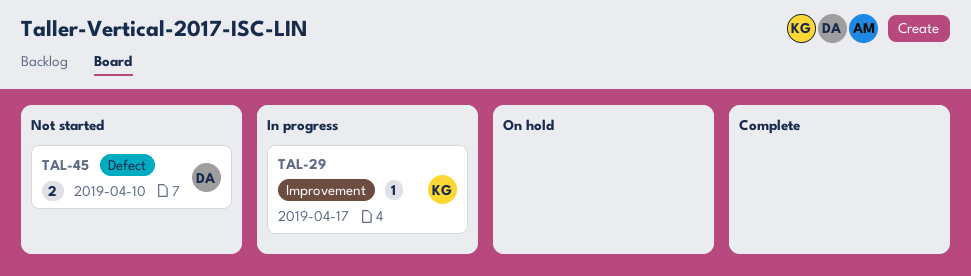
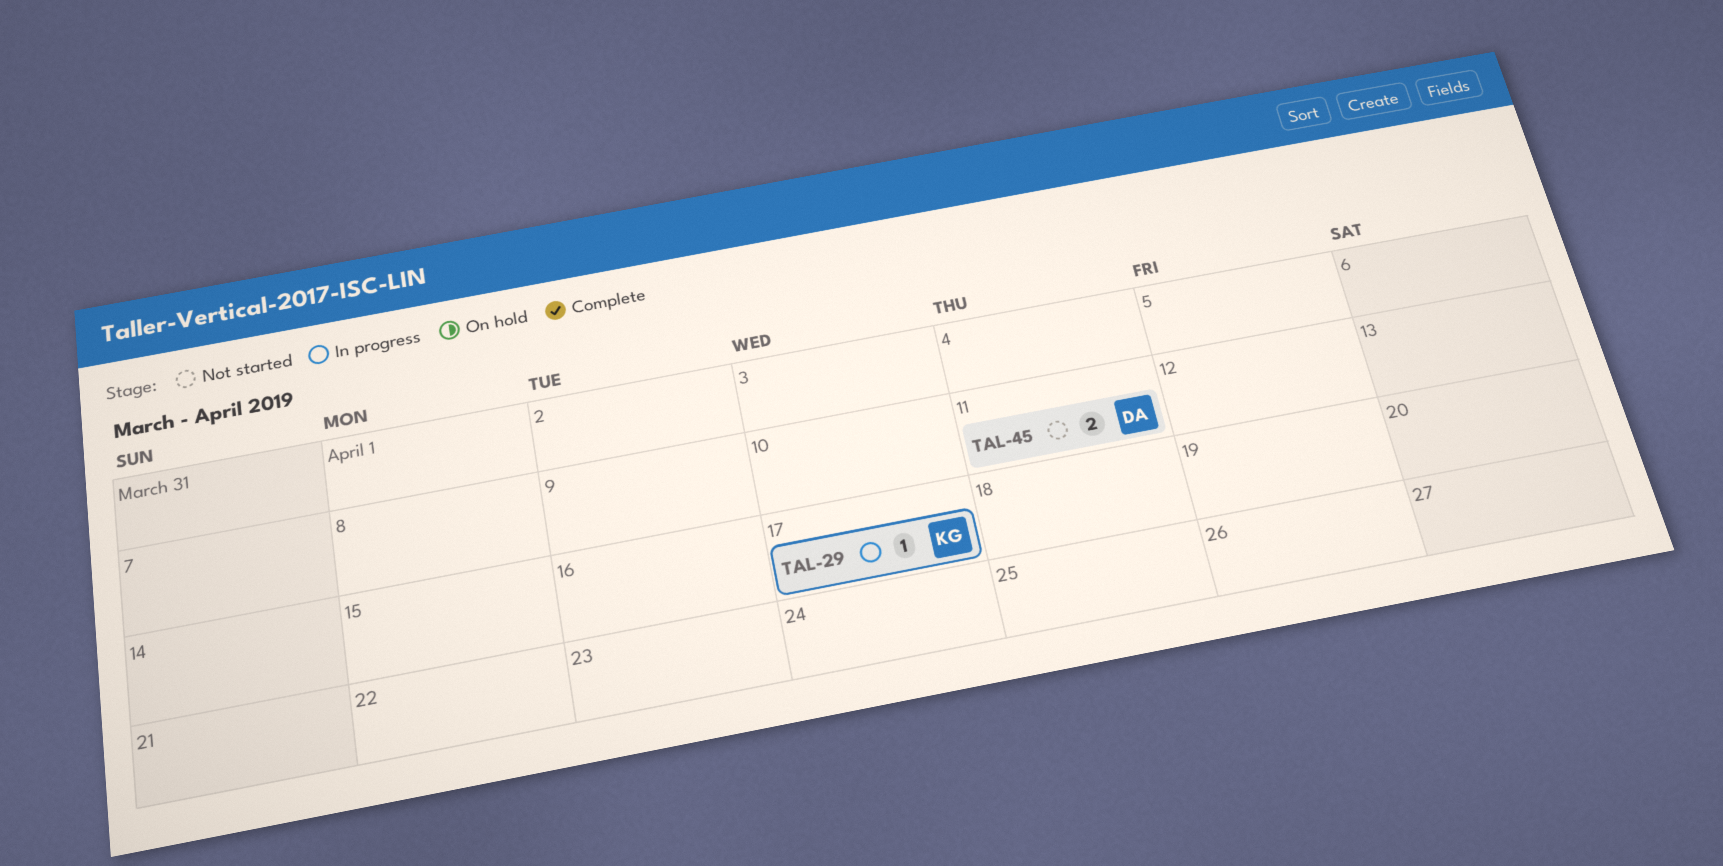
TAL-45, due: Apr 10 -> Apr 11

